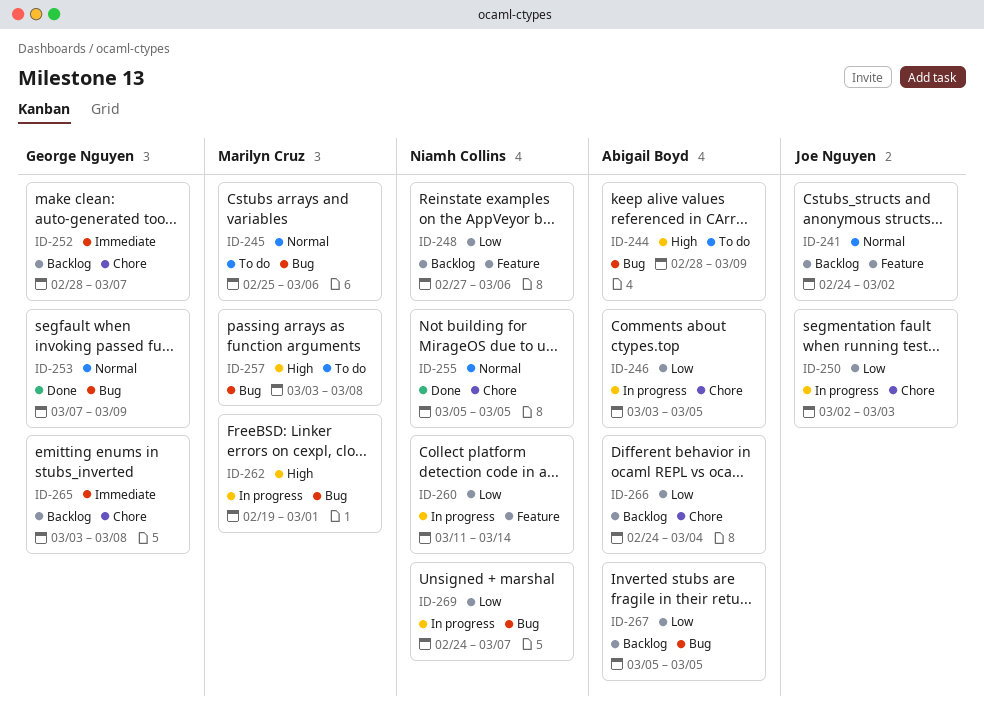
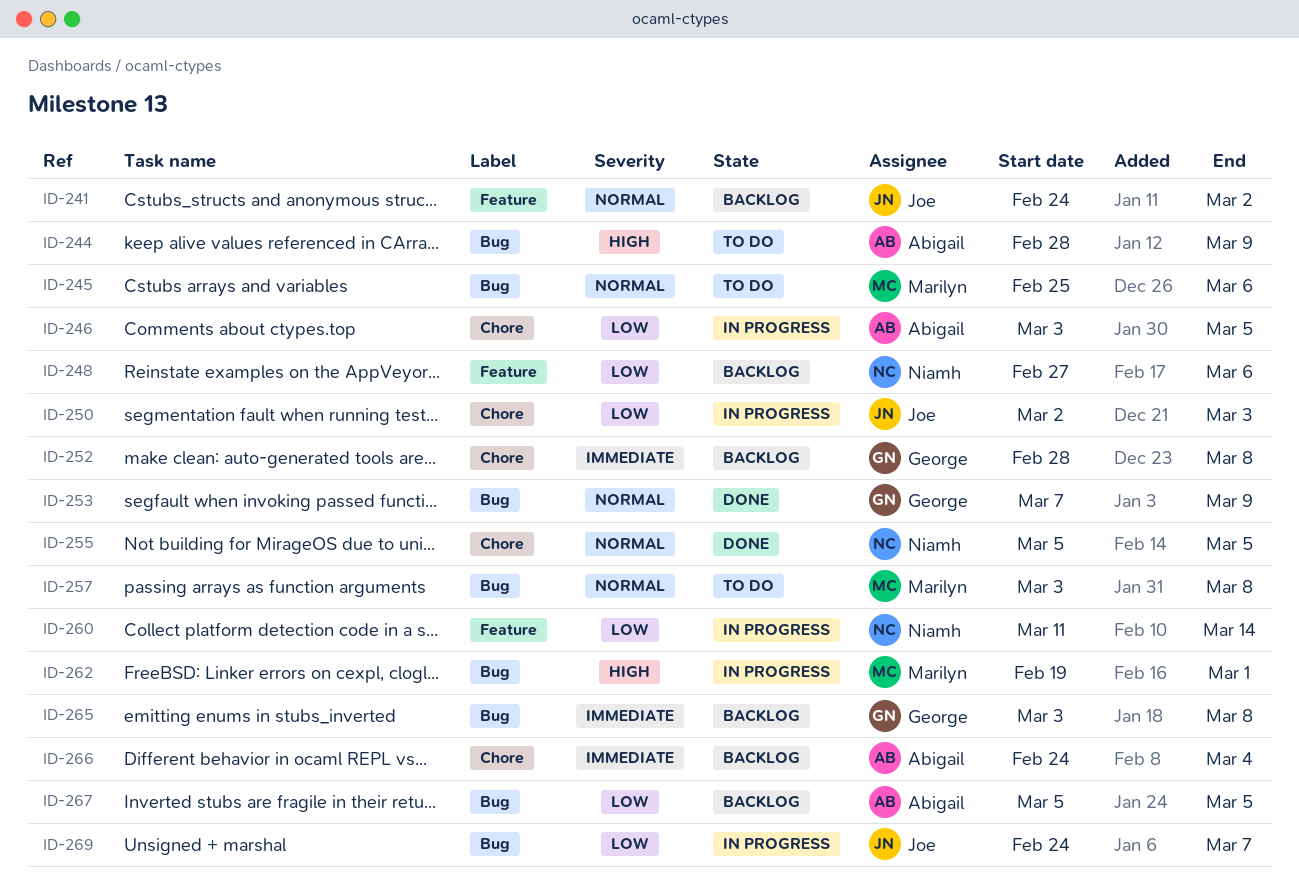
ID-252, due: Mar 7 -> Mar 8
ID-257, priority: High -> Normal
ID-265, label: Chore -> Bug
ID-266, priority: Low -> Immediate
ID-269, owner: Niamh Collins -> Joe Nguyen

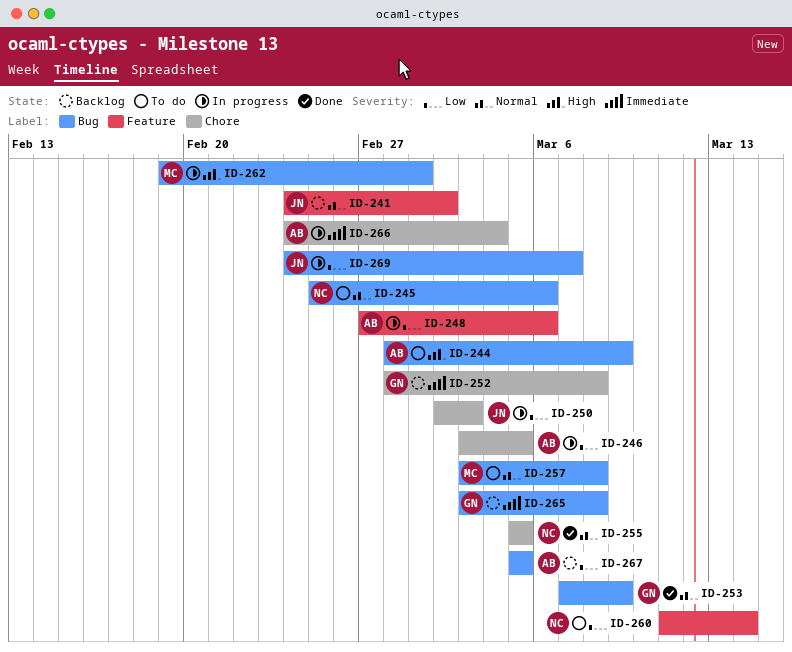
ID-245, owner: Marilyn -> Niamh
ID-248, status: Backlog -> In progress
ID-248, owner: Niamh -> Abigail
ID-260, status: In progress -> To do
ID-266, status: Backlog -> In progress

